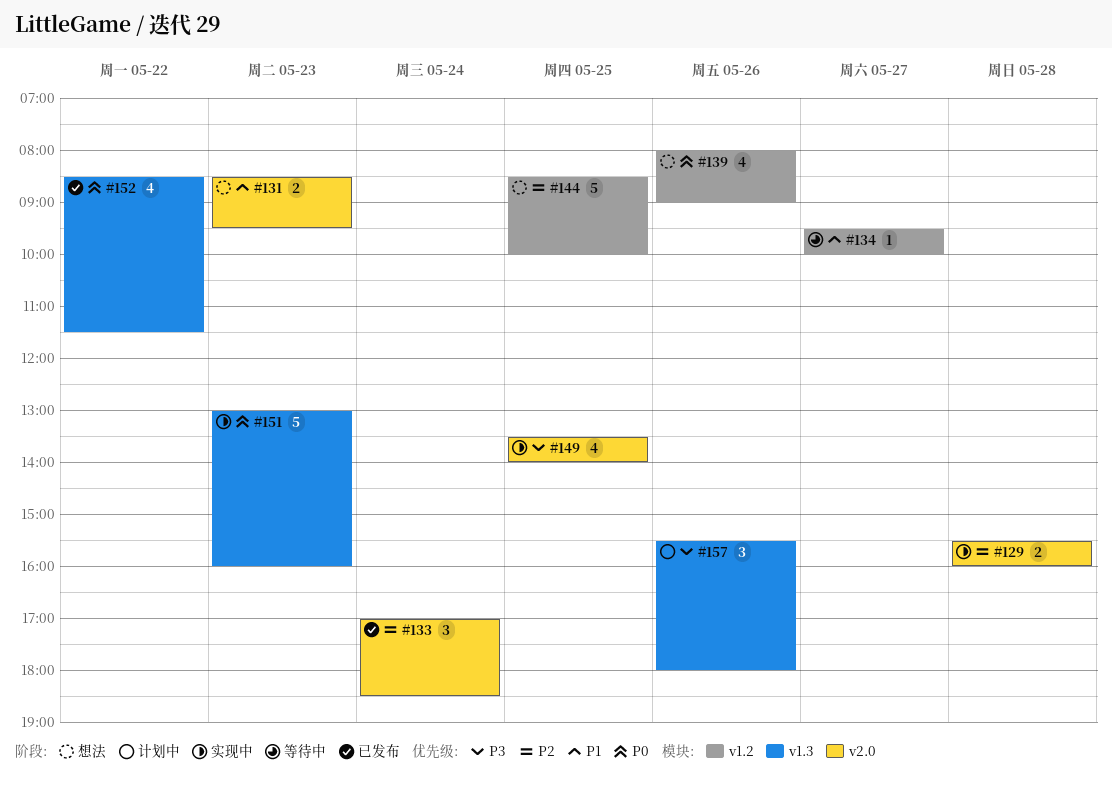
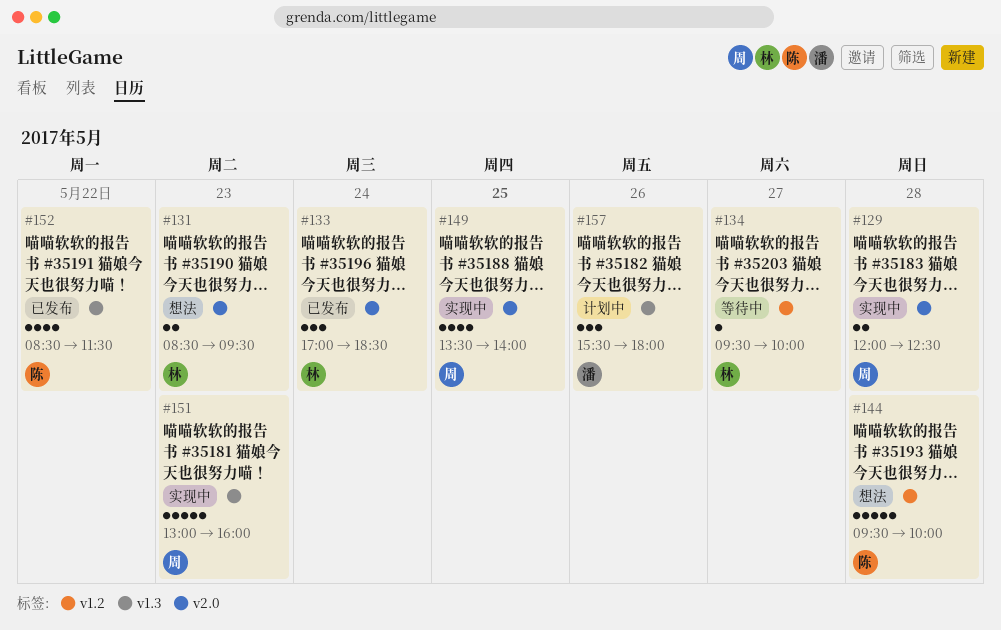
#129, begins: 15:30 -> 12:00
#129, ends: 16:00 -> 12:30
#139: present -> none
#144, day: May 25 -> May 28
#144, begins: 08:30 -> 09:30

